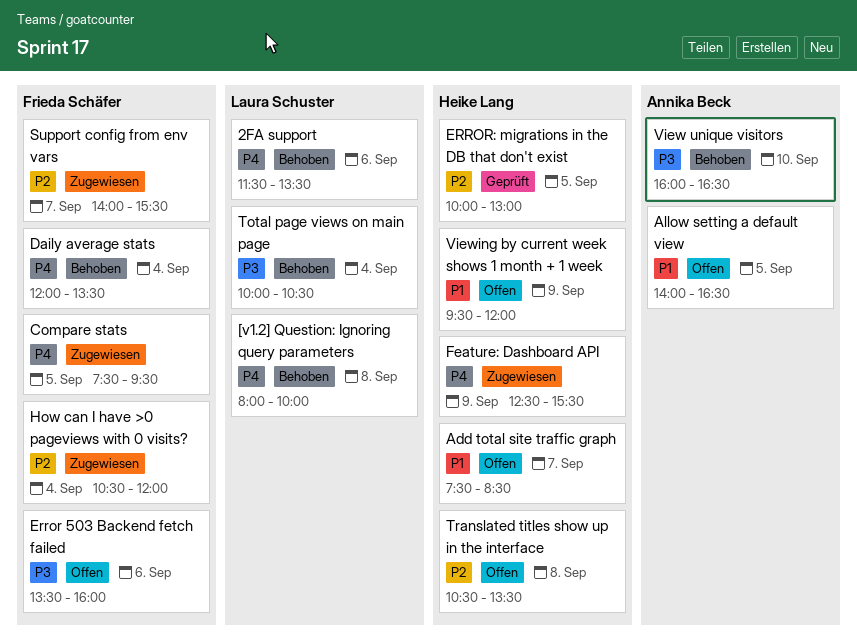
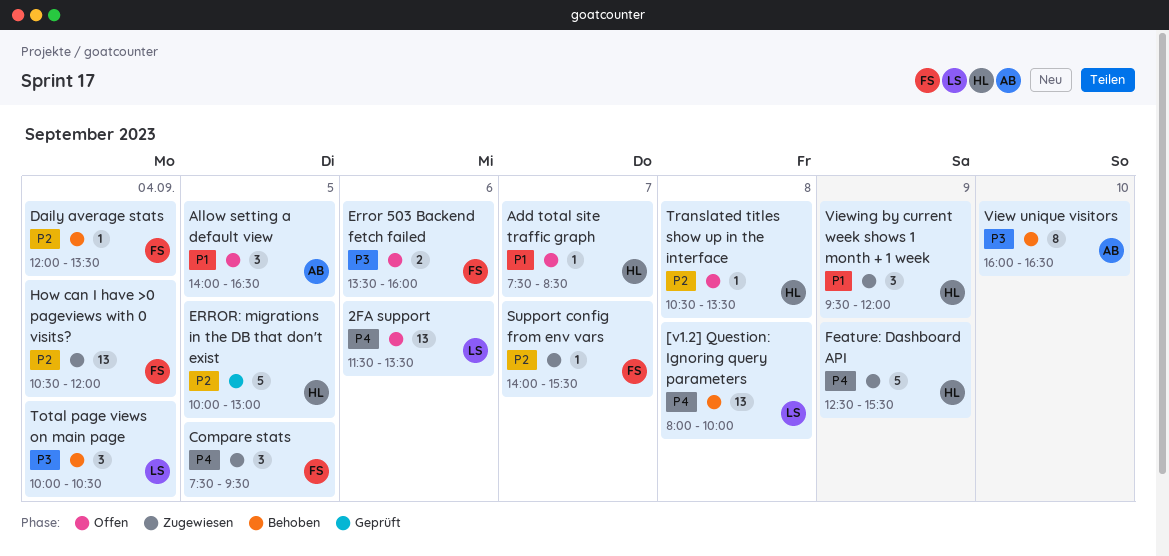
2FA support, status: Behoben -> Offen
Daily average stats, priority: P4 -> P2
Viewing by current week shows 1 month + 1 week, status: Offen -> Zugewiesen

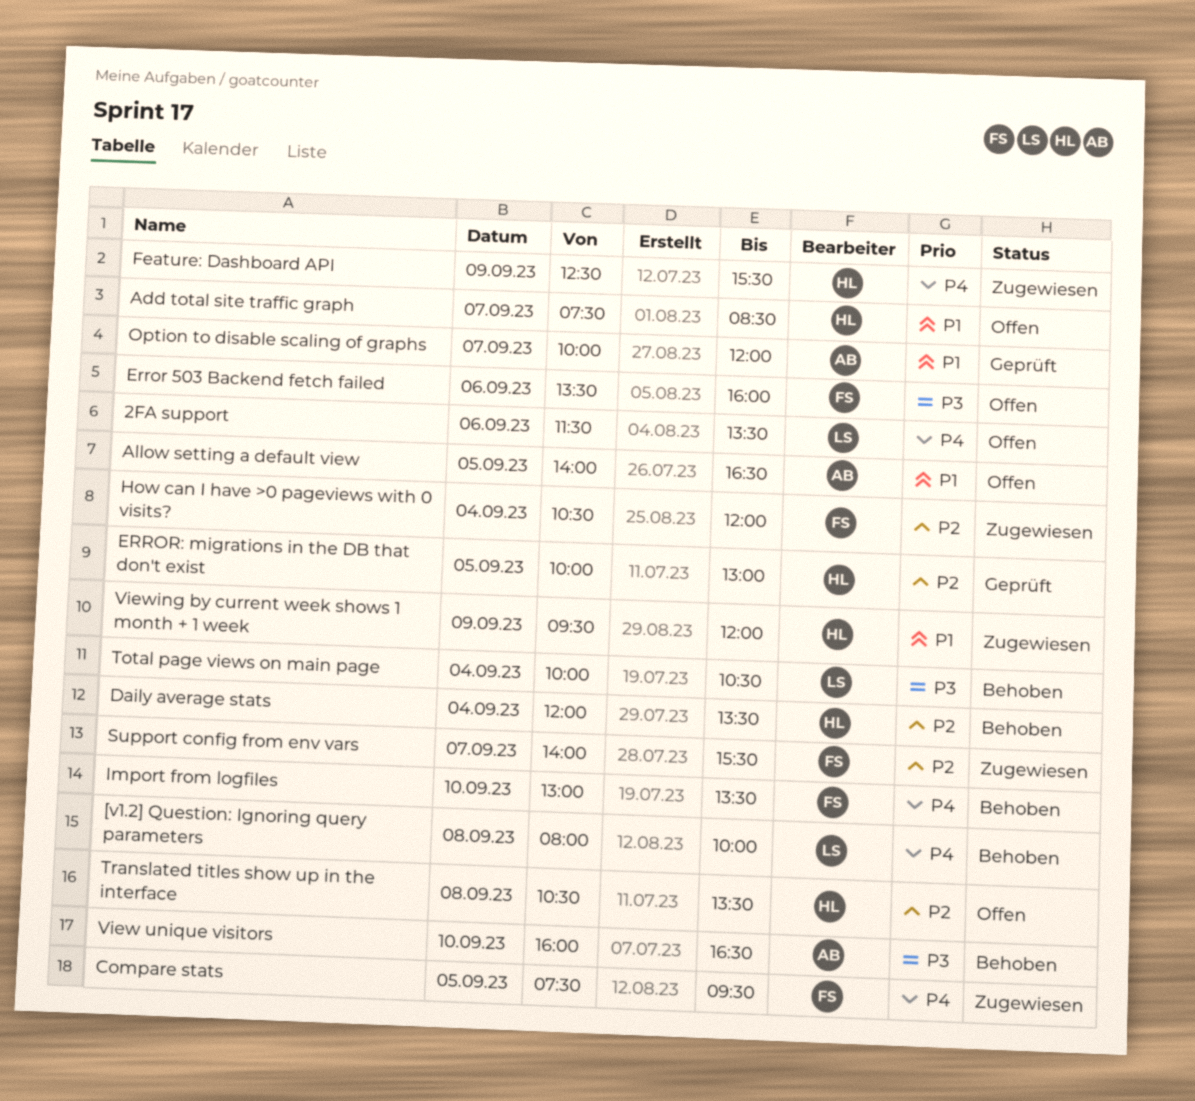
Daily average stats, owner: FS -> HL
Import from logfiles: none -> present
Option to disable scaling of graphs: none -> present

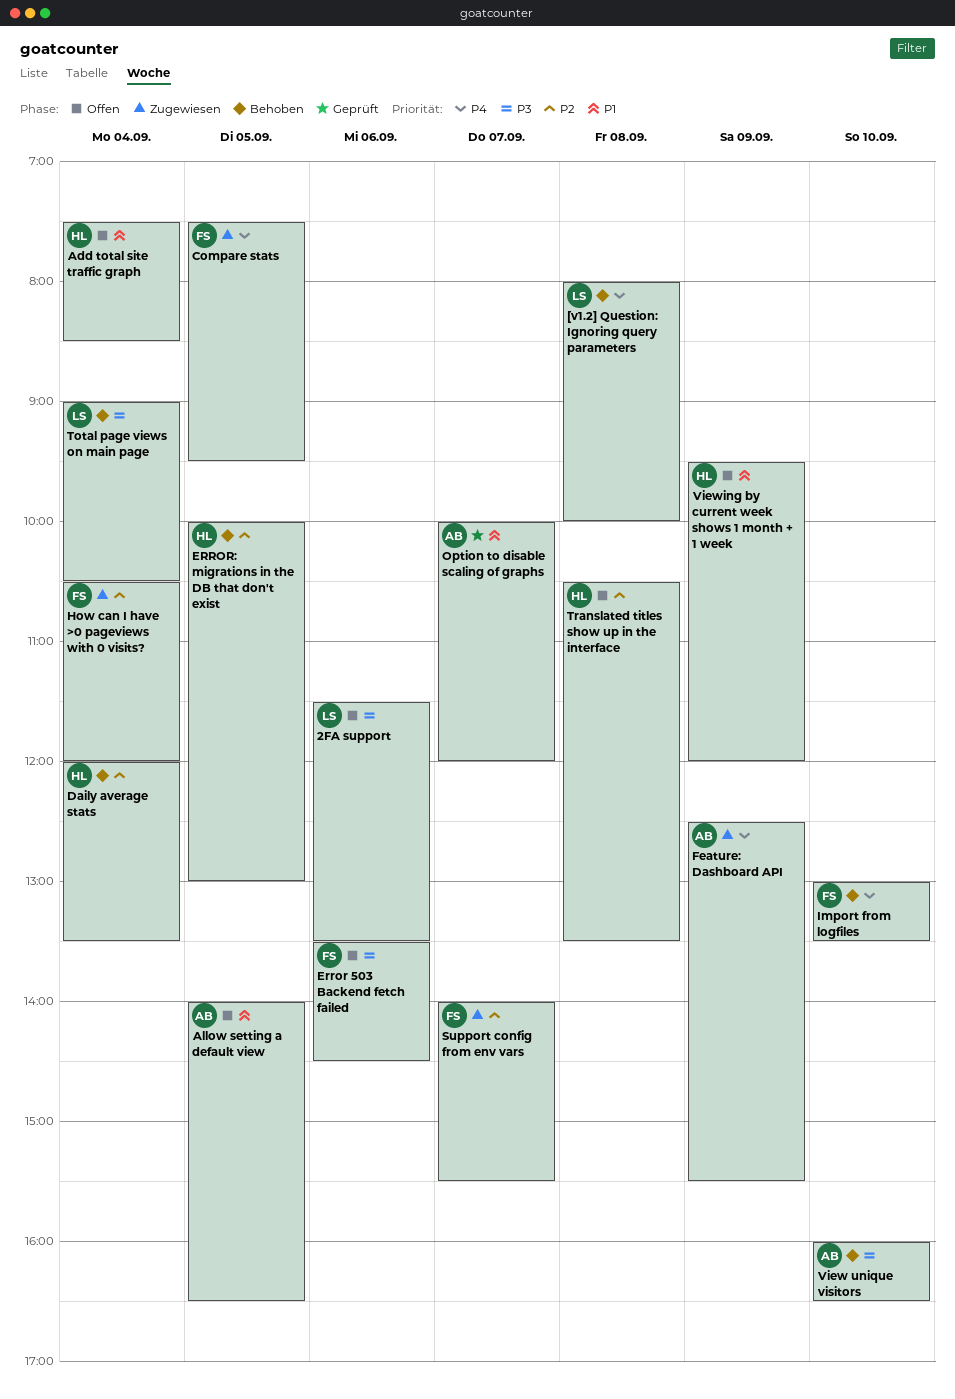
2FA support, priority: P4 -> P3
Add total site traffic graph, day: Sep 7 -> Sep 4
Error 503 Backend fetch failed, ends: 16:00 -> 14:30
ERROR: migrations in the DB that don't exist, status: Geprüft -> Behoben
Feature: Dashboard API, owner: HL -> AB
Total page views on main page, begins: 10:00 -> 09:00
Viewing by current week shows 1 month + 1 week, status: Zugewiesen -> Offen

